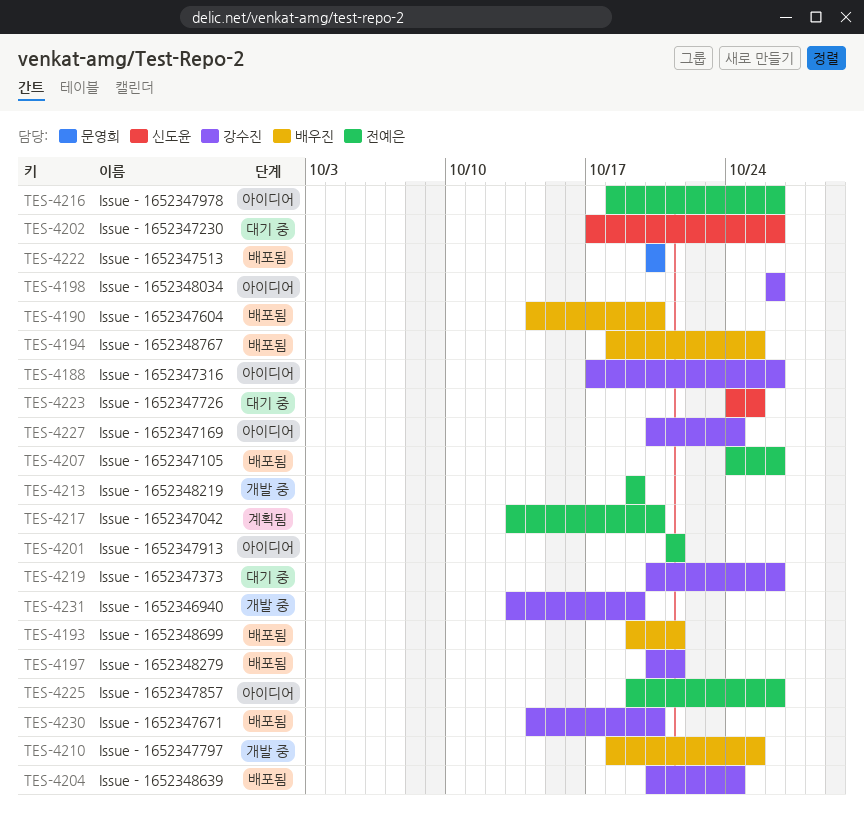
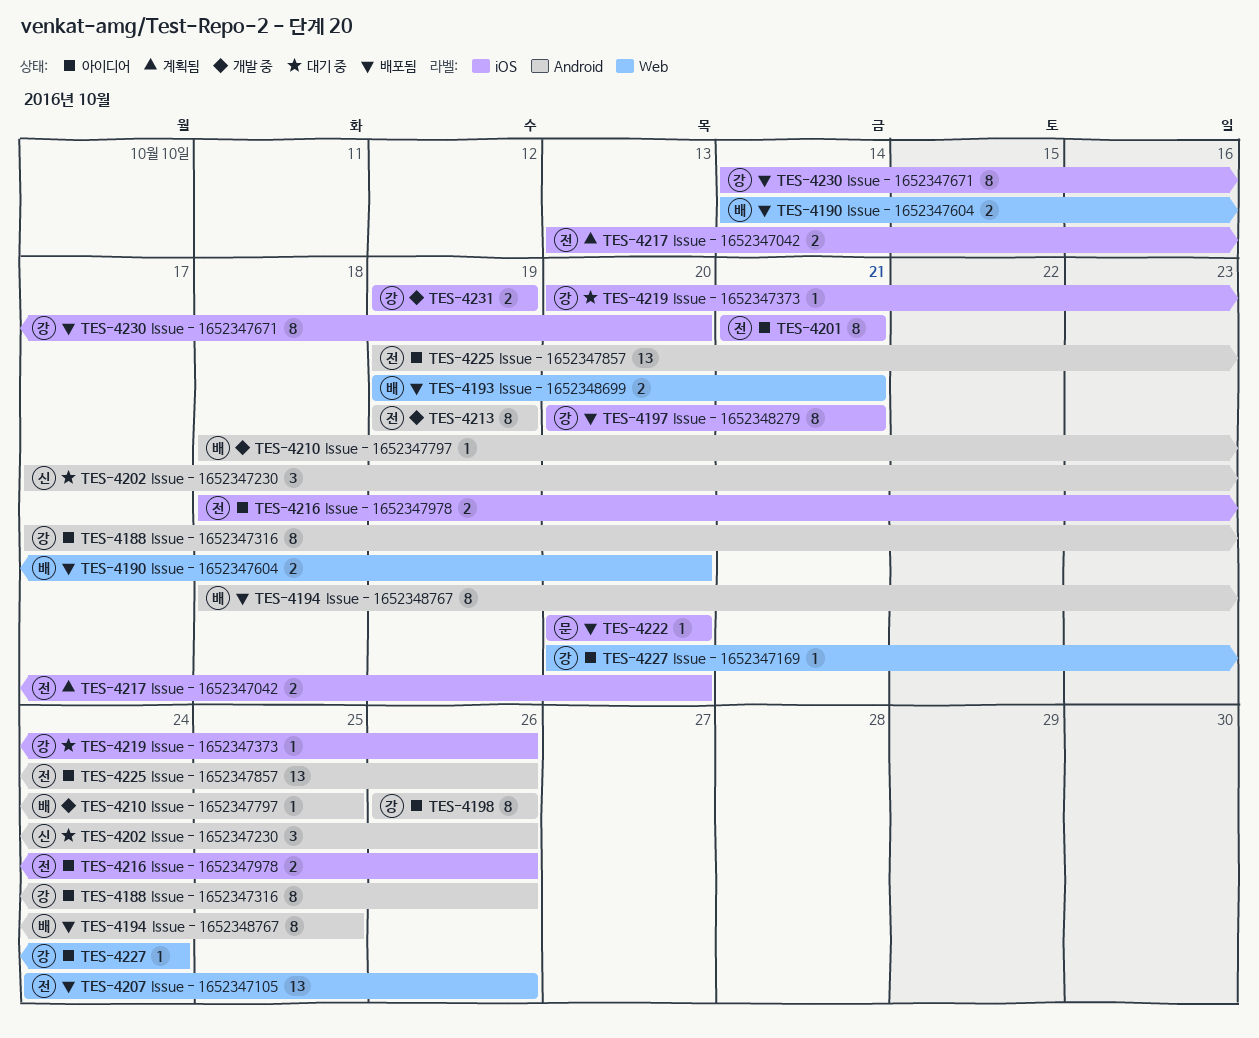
TES-4204: present -> none
TES-4223: present -> none
TES-4231, start: Oct 13 -> Oct 19

